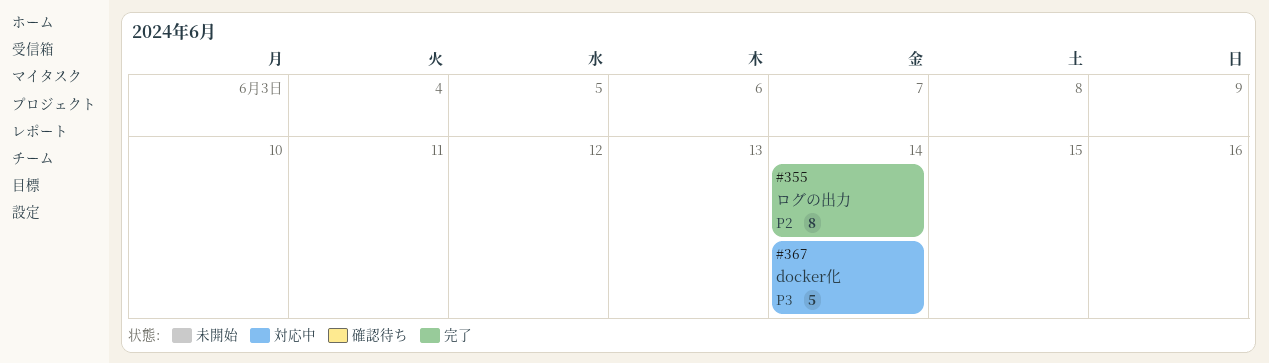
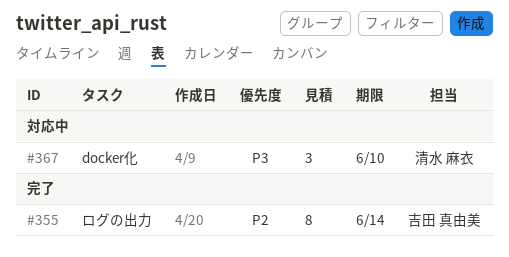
#367, estimate: 5 -> 3
#367, due: Jun 14 -> Jun 10

